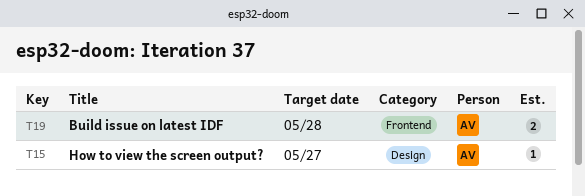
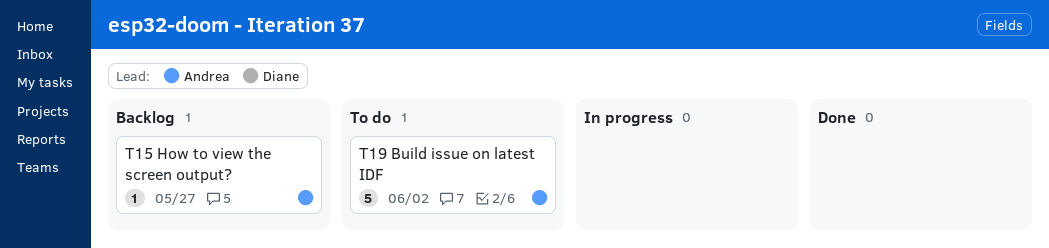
T19, estimate: 2 -> 5
T19, due: May 28 -> Jun 2

